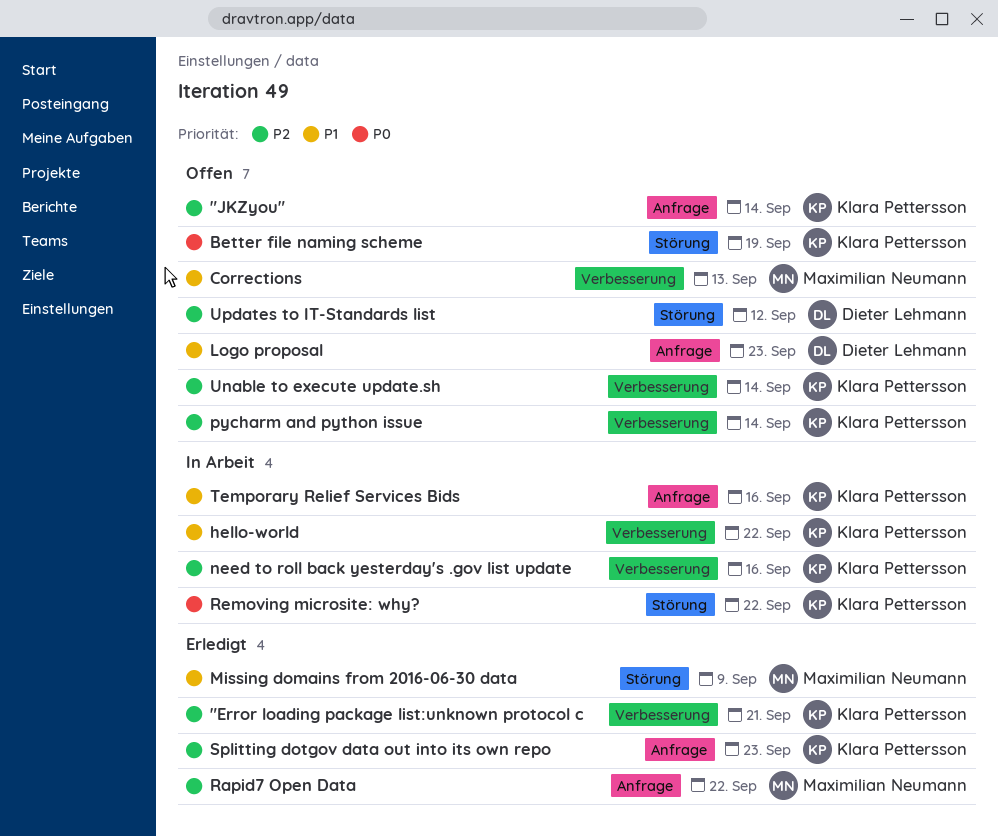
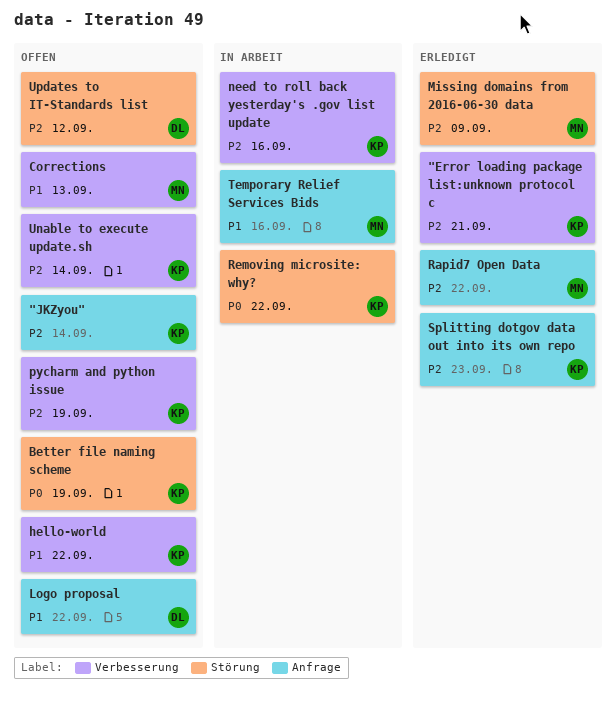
hello-world, status: In Arbeit -> Offen
Logo proposal, due: Sep 23 -> Sep 22
Missing domains from 2016-06-30 data, priority: P1 -> P2
pycharm and python issue, due: Sep 14 -> Sep 19
Temporary Relief Services Bids, owner: Klara Pettersson -> Maximilian Neumann

